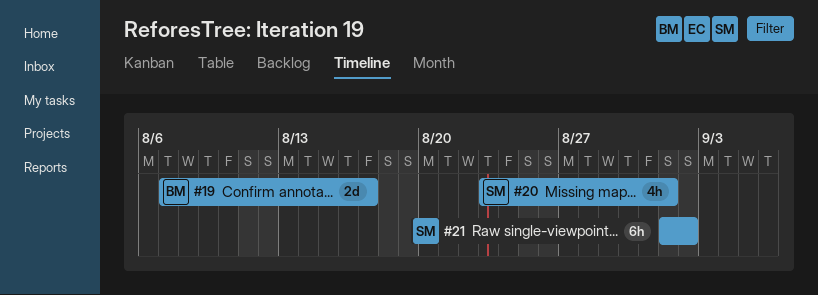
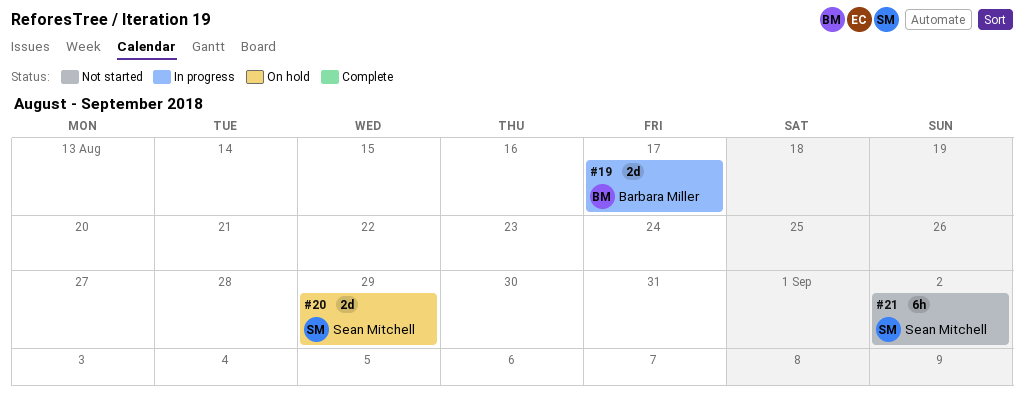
#20, estimate: 4h -> 2d
#20, due: Sep 1 -> Aug 29

